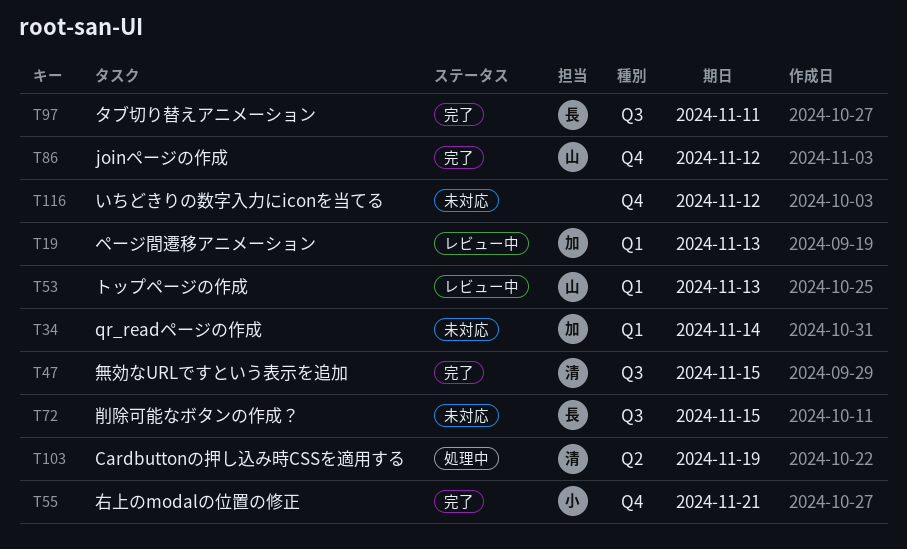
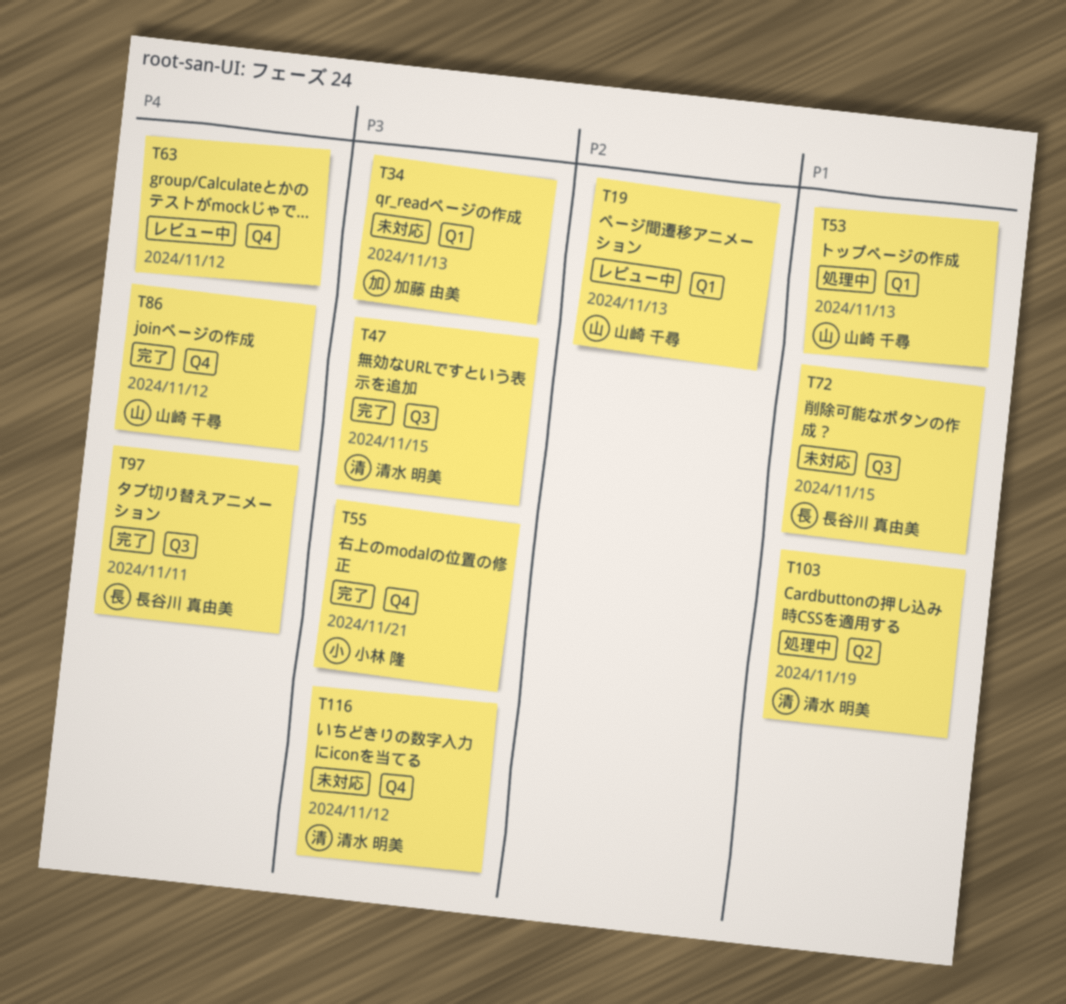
T19, owner: 加藤 由美 -> 山崎 千尋
T34, due: Nov 14 -> Nov 13
T53, status: レビュー中 -> 処理中
T63: none -> present
T116, owner: none -> 清水 明美

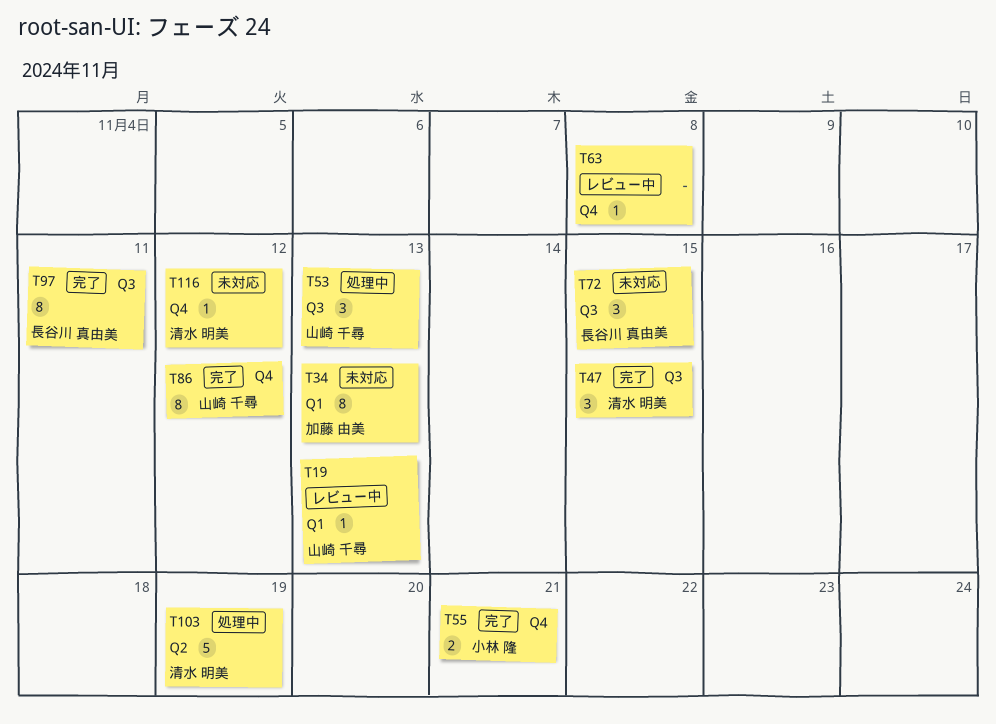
T53, label: Q1 -> Q3
T63, due: Nov 12 -> Nov 8

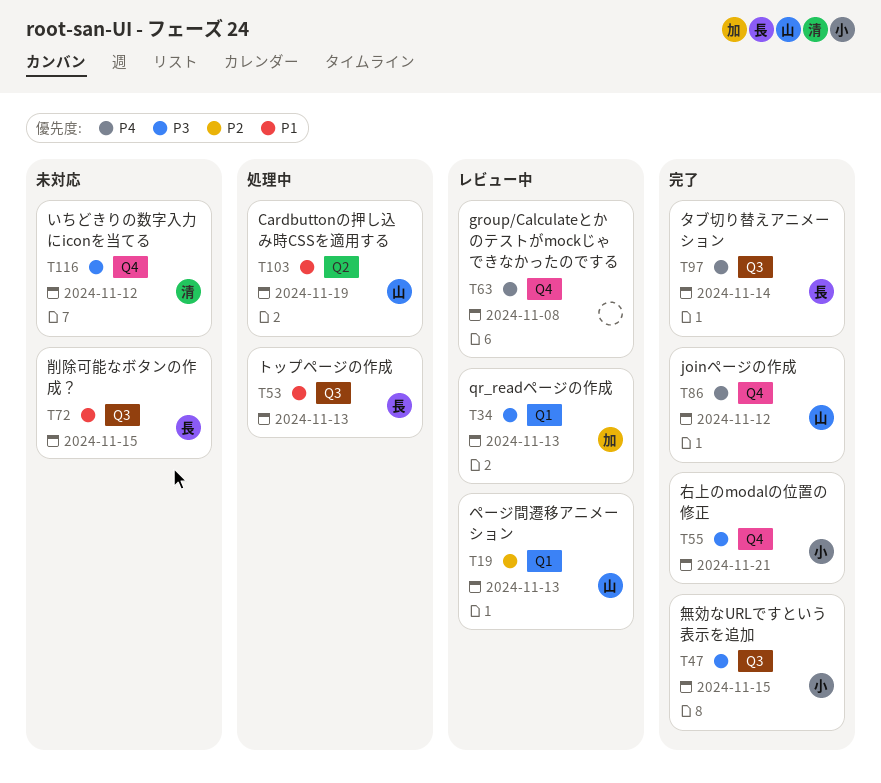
T34, status: 未対応 -> レビュー中
T47, owner: 清水 明美 -> 小林 隆
T53, owner: 山崎 千尋 -> 長谷川 真由美
T97, due: Nov 11 -> Nov 14
T103, owner: 清水 明美 -> 山崎 千尋

